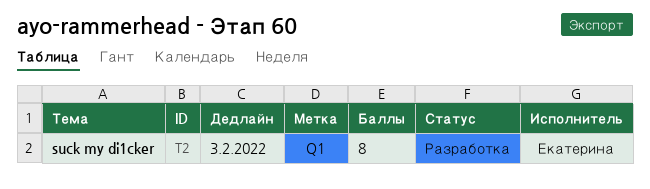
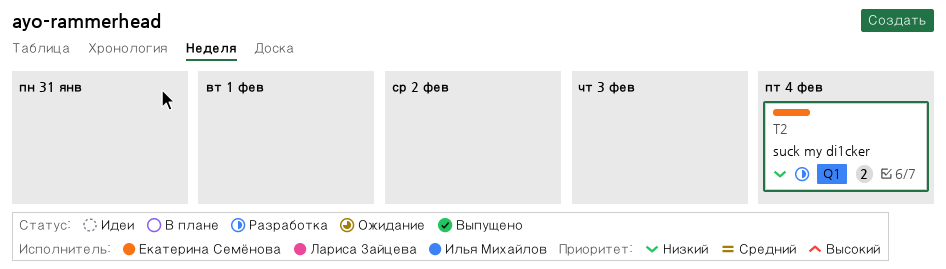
T2, estimate: 8 -> 2
T2, due: Feb 3 -> Feb 4

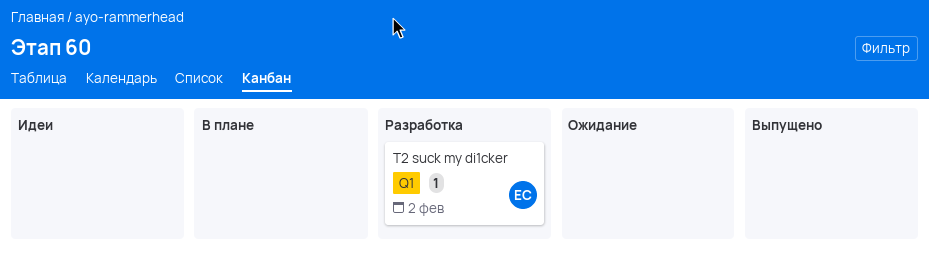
T2, estimate: 2 -> 1
T2, due: Feb 4 -> Feb 2

